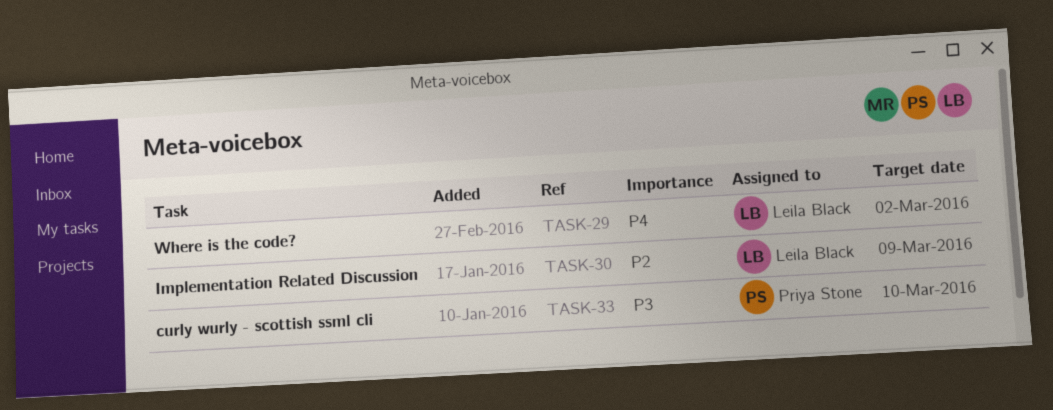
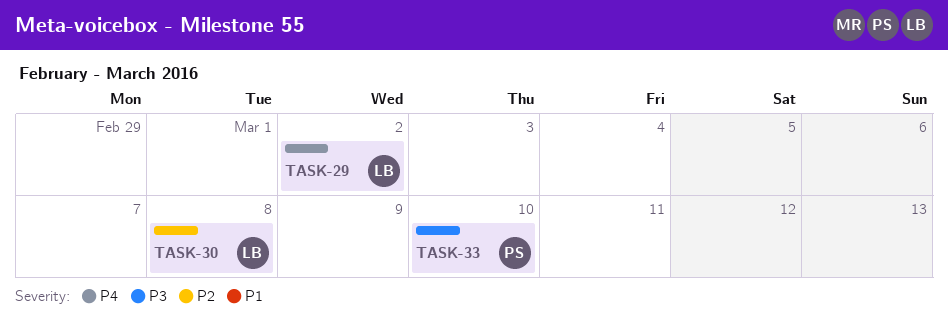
TASK-30, due: Mar 9 -> Mar 8

